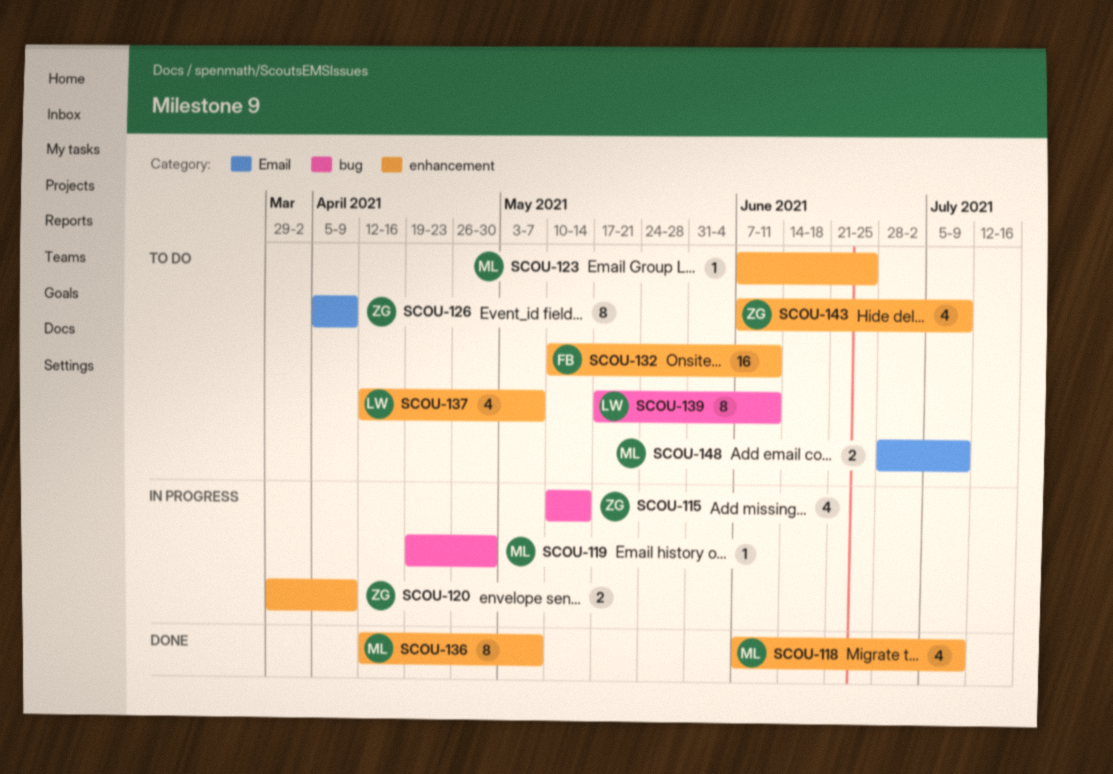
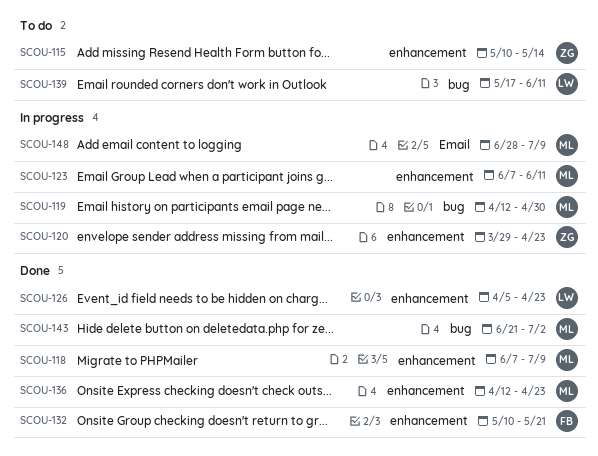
SCOU-115, status: In progress -> To do
SCOU-115, label: bug -> enhancement
SCOU-119, start: Apr 19 -> Apr 12
SCOU-120, due: Apr 9 -> Apr 23
SCOU-123, status: To do -> In progress
SCOU-123, due: Jun 25 -> Jun 11
SCOU-126, status: To do -> Done
SCOU-126, owner: ZG -> LW
SCOU-126, label: Email -> enhancement
SCOU-126, due: Apr 9 -> Apr 23
SCOU-132, status: To do -> Done
SCOU-132, due: Jun 11 -> May 21
SCOU-136, due: May 7 -> Apr 23
SCOU-137: present -> none
SCOU-143, status: To do -> Done
SCOU-143, owner: ZG -> ML
SCOU-143, label: enhancement -> bug
SCOU-143, start: Jun 7 -> Jun 21
SCOU-143, due: Jul 9 -> Jul 2
SCOU-148, status: To do -> In progress

